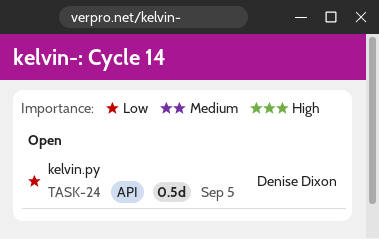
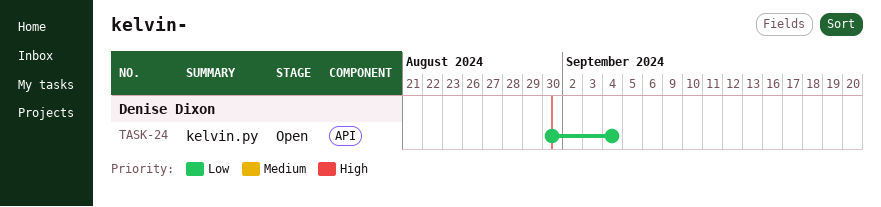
TASK-24, due: Sep 5 -> Sep 4

